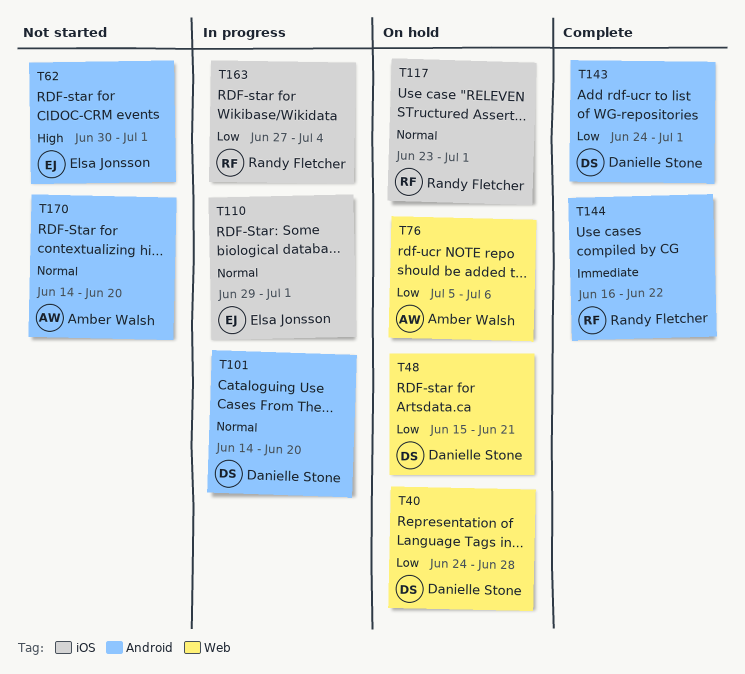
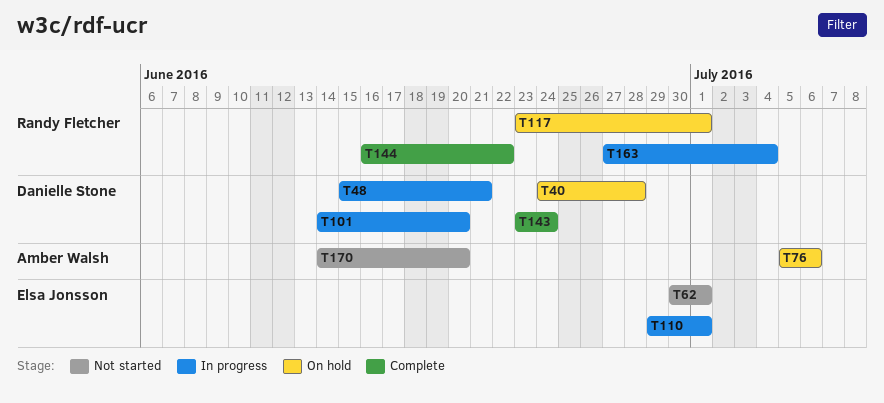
T48, status: On hold -> In progress
T143, start: Jun 24 -> Jun 23
T143, due: Jul 1 -> Jun 24

